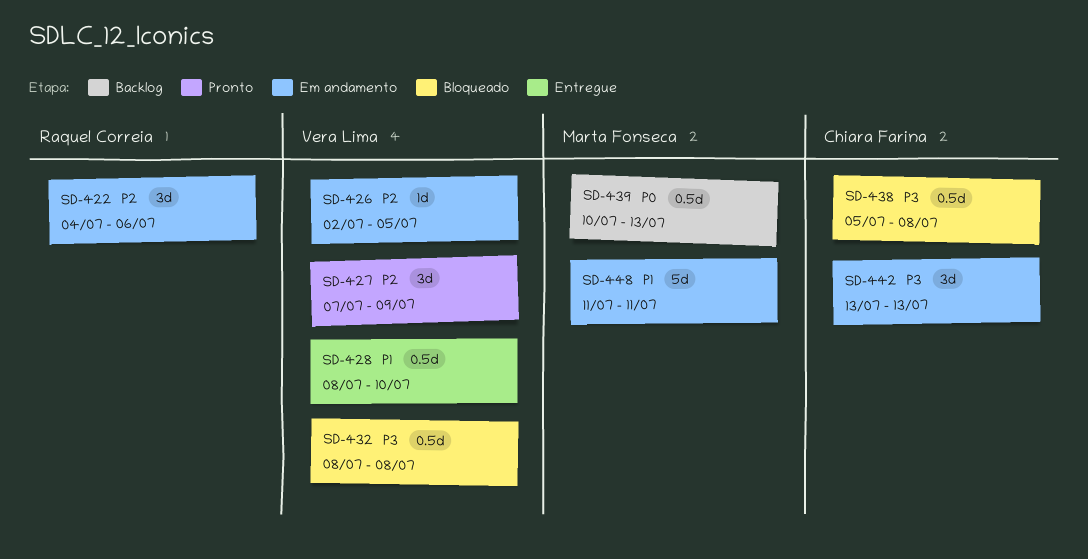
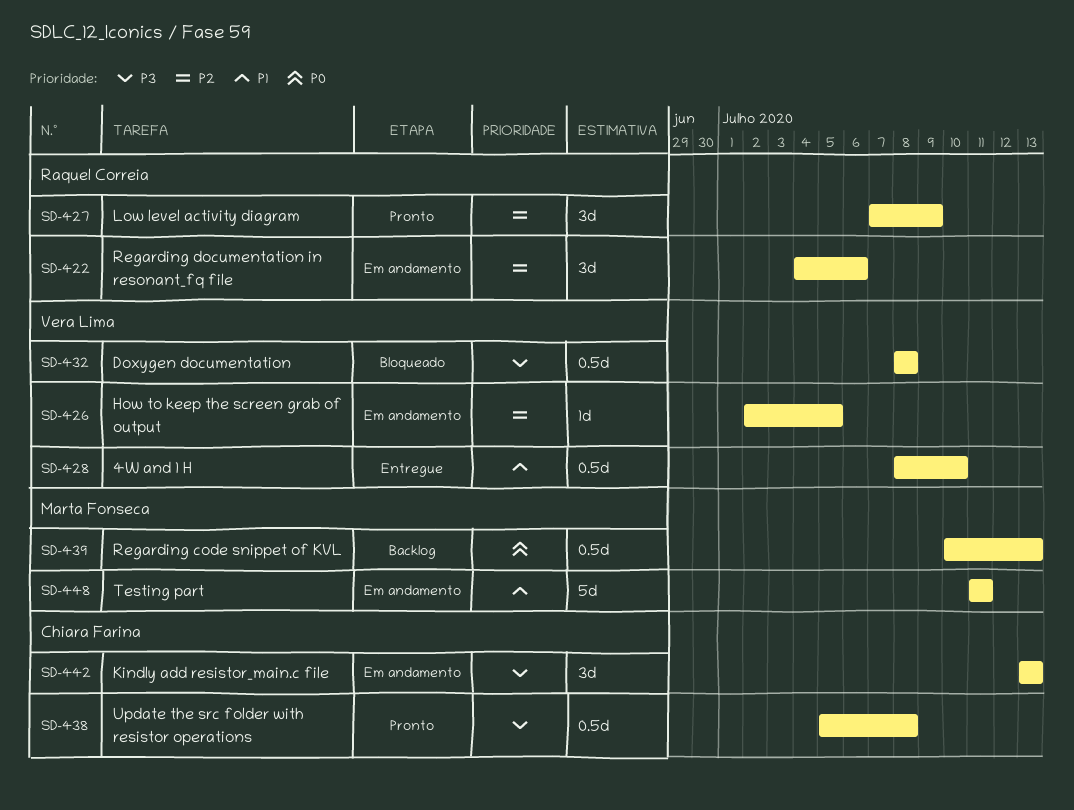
SD-427, owner: Vera Lima -> Raquel Correia
SD-438, status: Bloqueado -> Pronto

